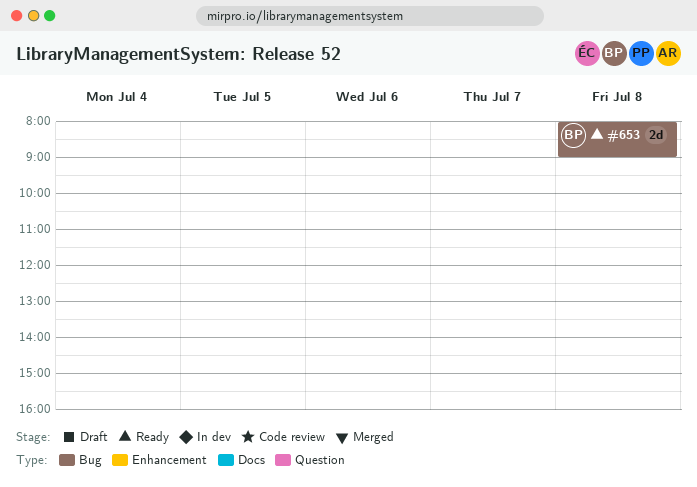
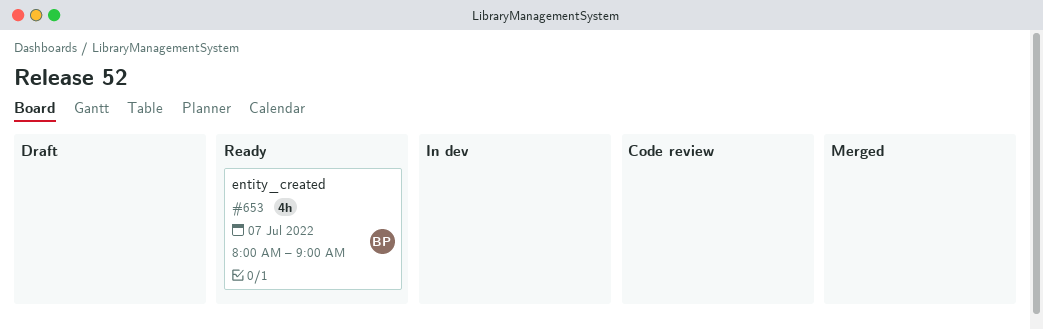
#653, estimate: 2d -> 4h
#653, day: Jul 8 -> Jul 7

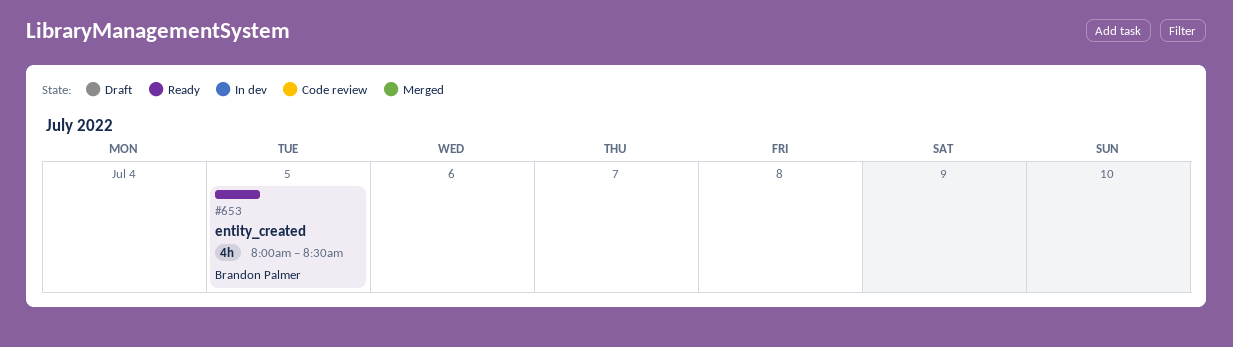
#653, day: Jul 7 -> Jul 5
#653, ends: 09:00 -> 08:30

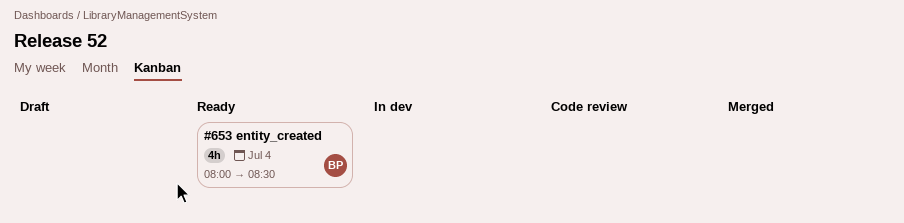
#653, day: Jul 5 -> Jul 4

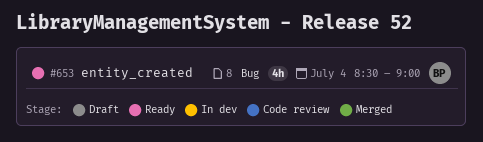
#653, begins: 08:00 -> 08:30
#653, ends: 08:30 -> 09:00

